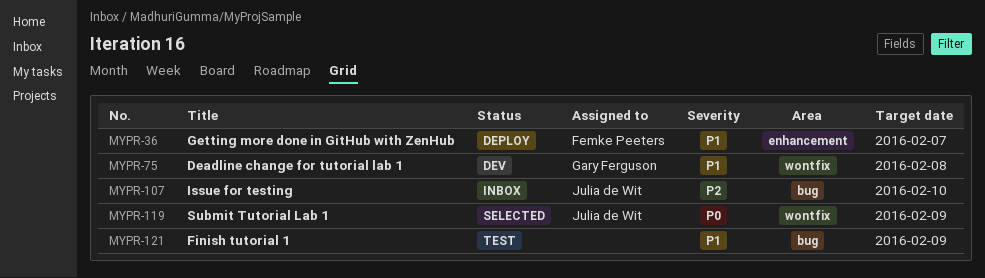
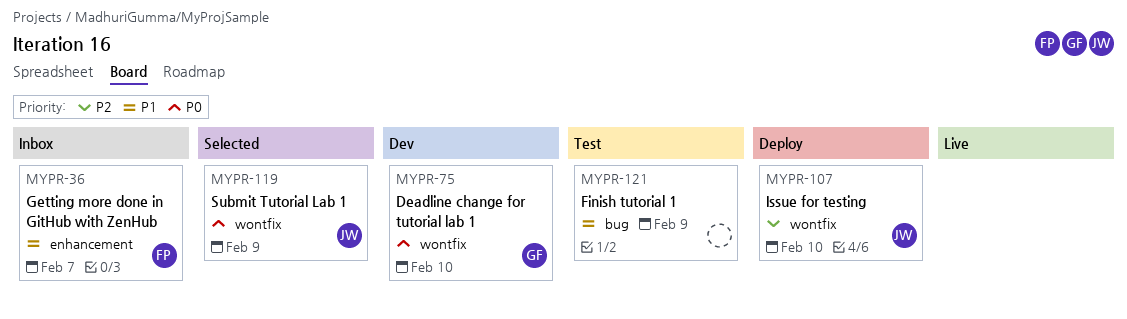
MYPR-36, status: Deploy -> Inbox
MYPR-75, priority: P1 -> P0
MYPR-75, due: Feb 8 -> Feb 10
MYPR-107, status: Inbox -> Deploy
MYPR-107, label: bug -> wontfix

